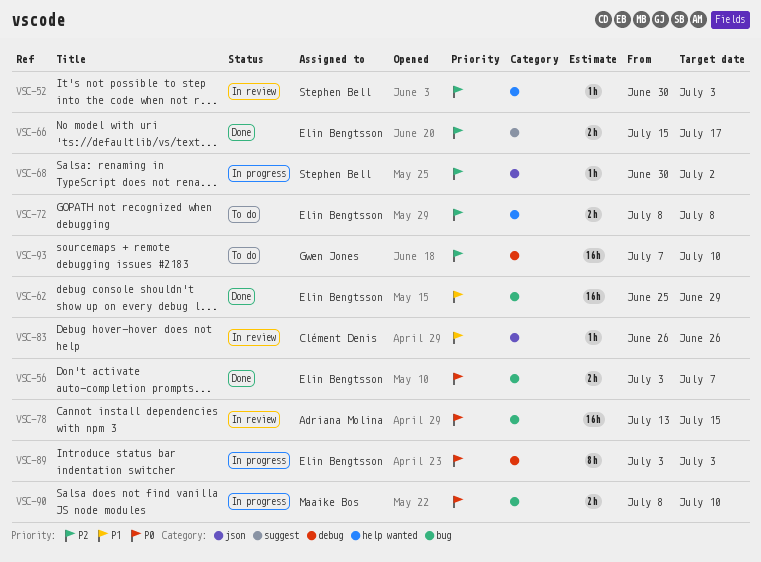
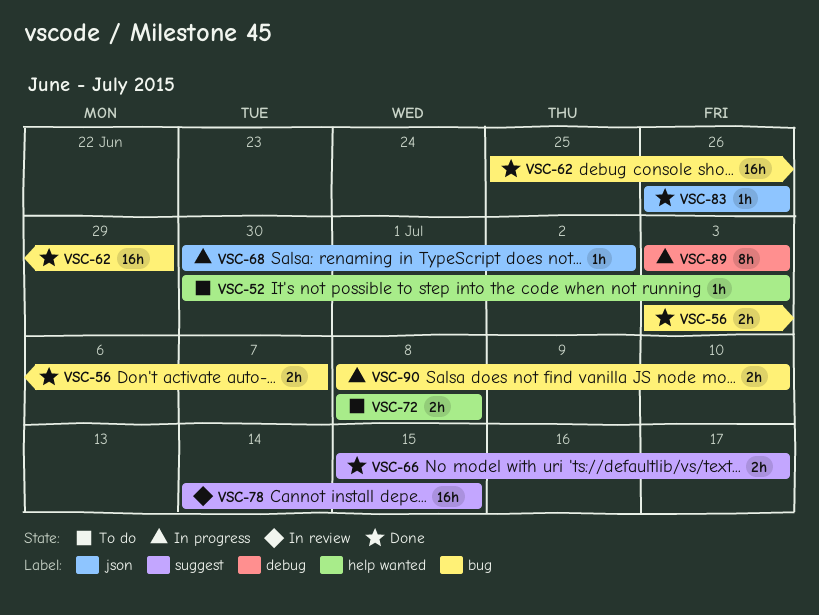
VSC-52, status: In review -> To do
VSC-78, label: bug -> suggest
VSC-78, start: Jul 13 -> Jul 14
VSC-83, status: In review -> Done
VSC-93: present -> none

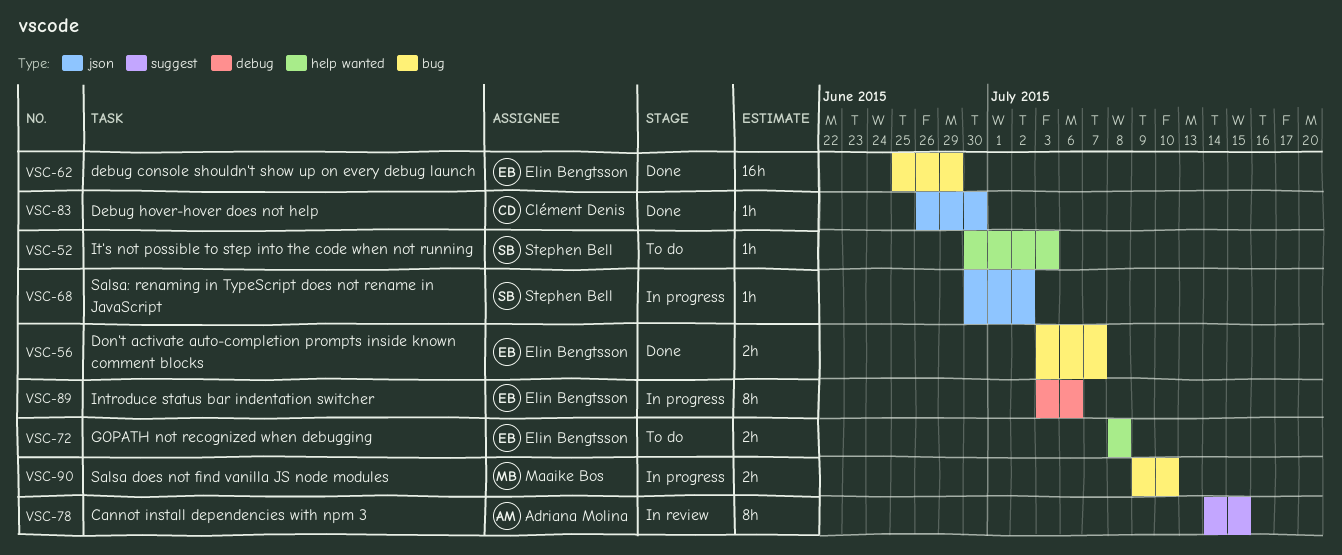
VSC-66: present -> none
VSC-78, estimate: 16h -> 8h
VSC-83, due: Jun 26 -> Jun 30
VSC-89, due: Jul 3 -> Jul 6
VSC-90, start: Jul 8 -> Jul 9

